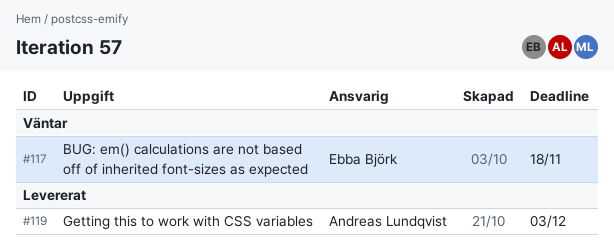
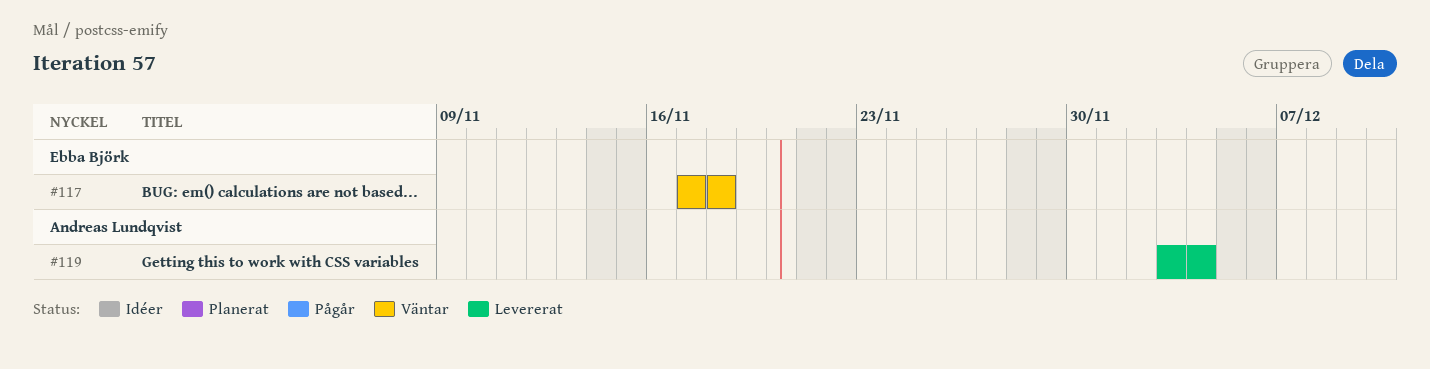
#119, due: Dec 3 -> Dec 4

